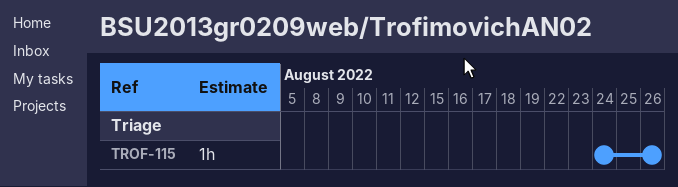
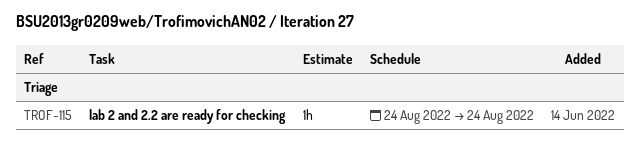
TROF-115, due: Aug 26 -> Aug 24

